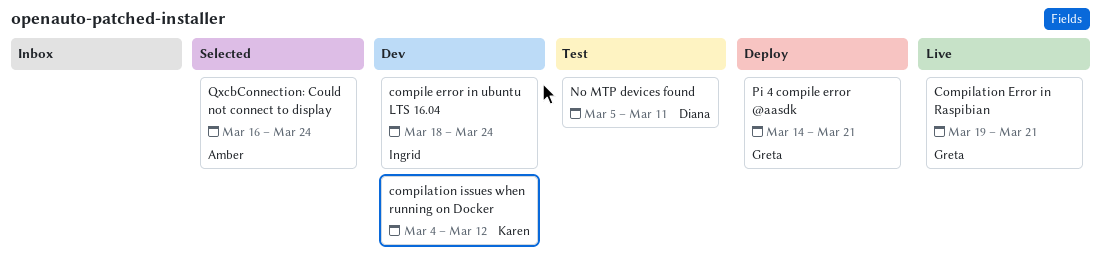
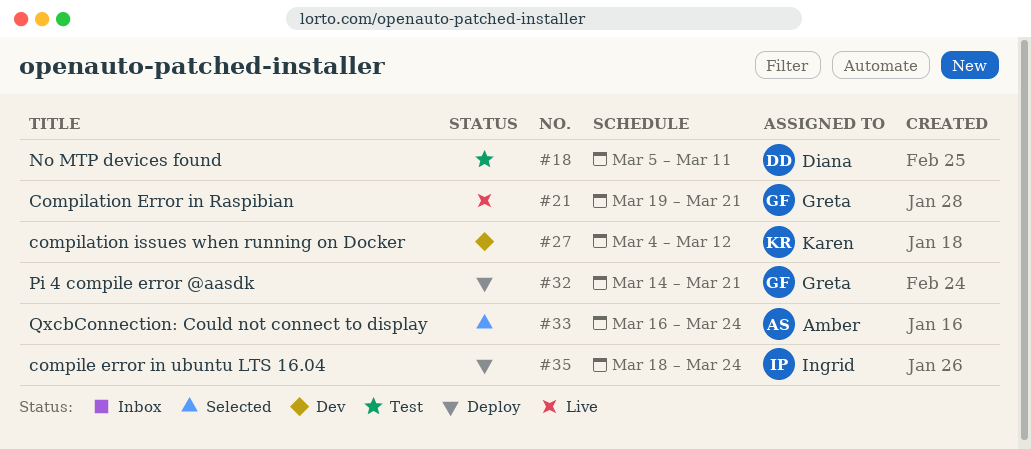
compile error in ubuntu LTS 16.04, status: Dev -> Deploy

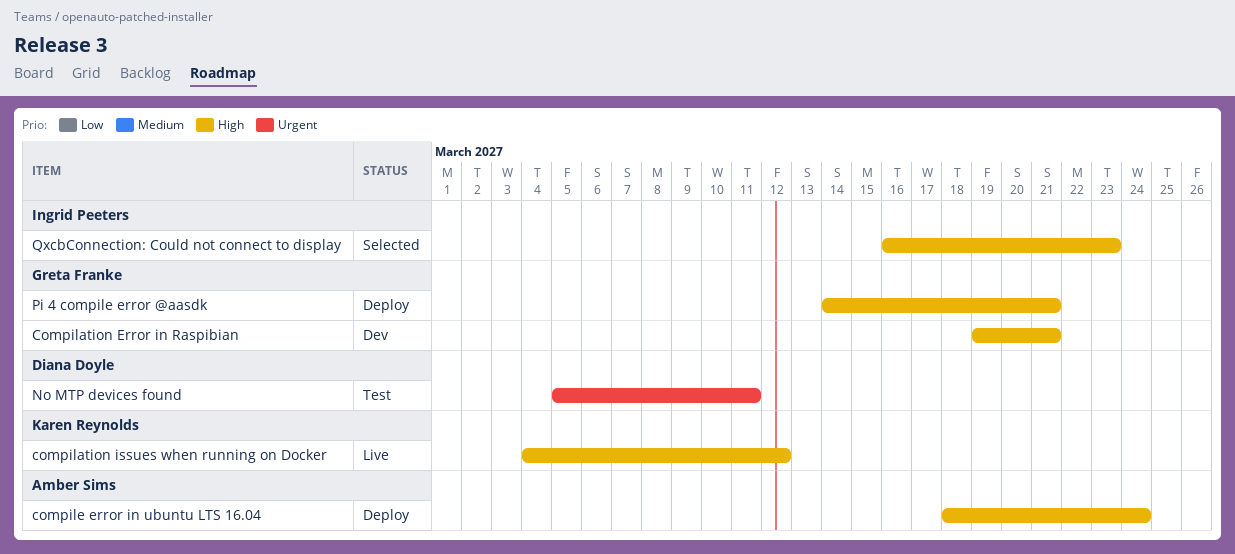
Compilation Error in Raspibian, status: Live -> Dev
compilation issues when running on Docker, status: Dev -> Live
compile error in ubuntu LTS 16.04, owner: Ingrid Peeters -> Amber Sims
QxcbConnection: Could not connect to display, owner: Amber Sims -> Ingrid Peeters
QxcbConnection: Could not connect to display, due: Mar 24 -> Mar 23

